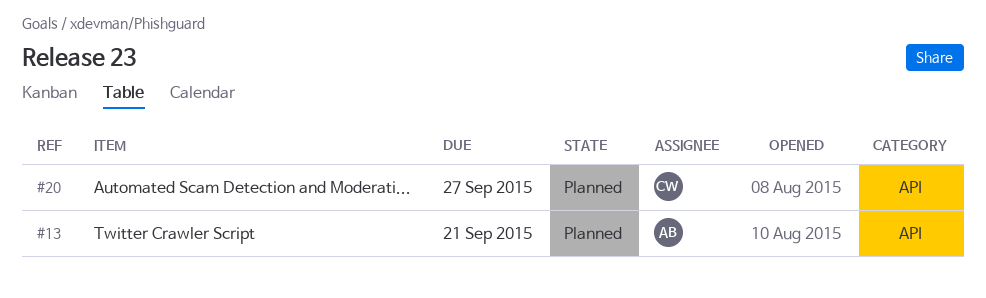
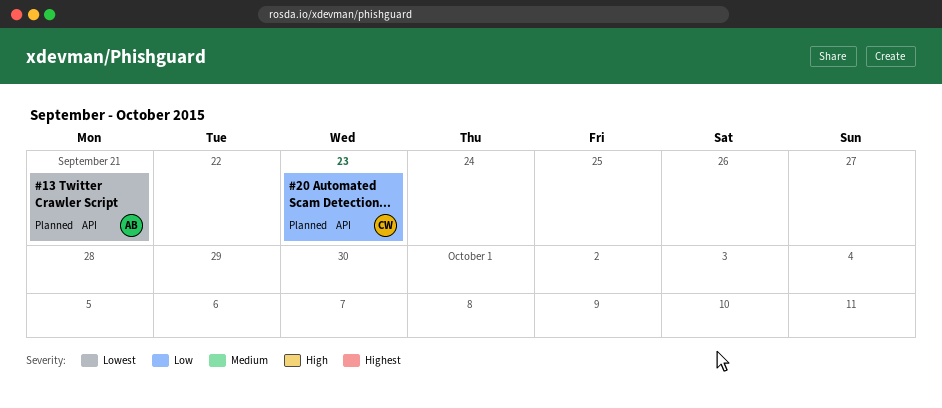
#20, due: Sep 27 -> Sep 23

